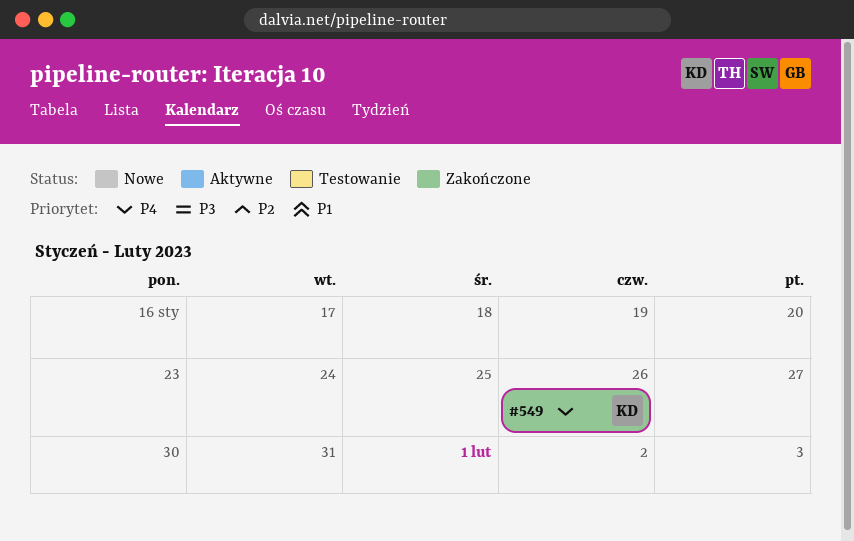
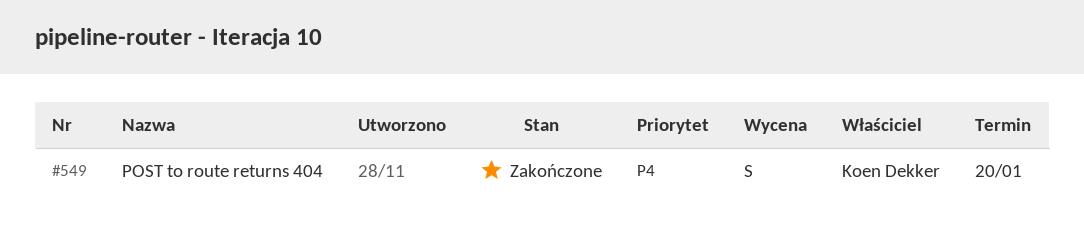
#549, due: Jan 26 -> Jan 20

